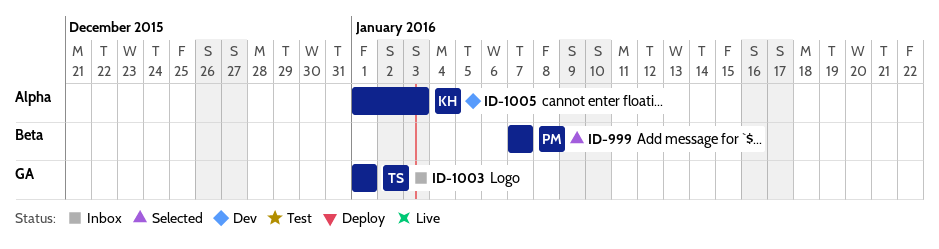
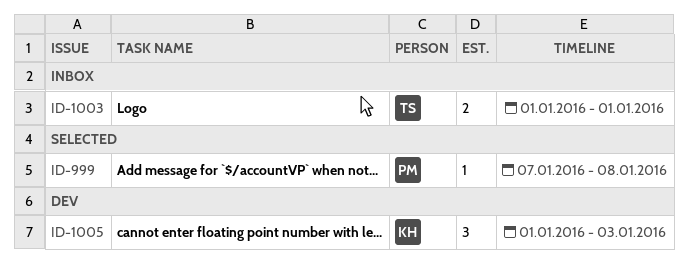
ID-999, due: Jan 7 -> Jan 8

